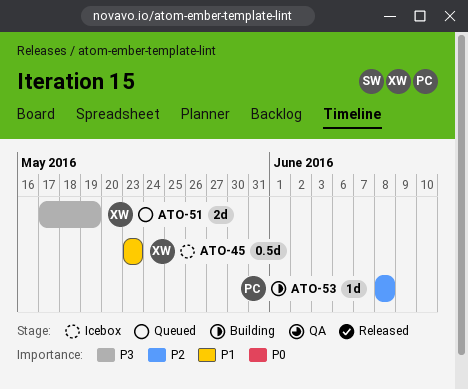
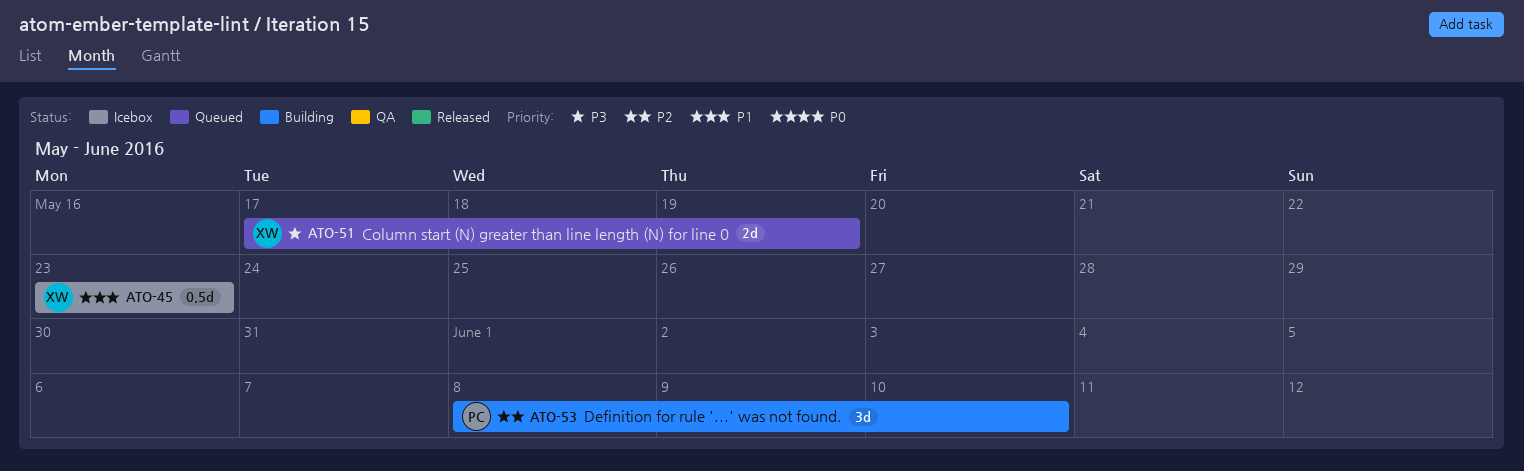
ATO-53, estimate: 1d -> 3d
ATO-53, due: Jun 8 -> Jun 10

